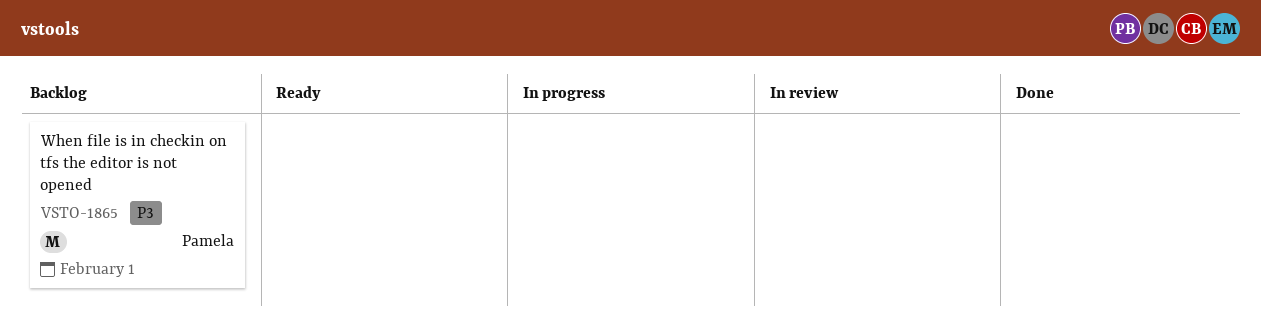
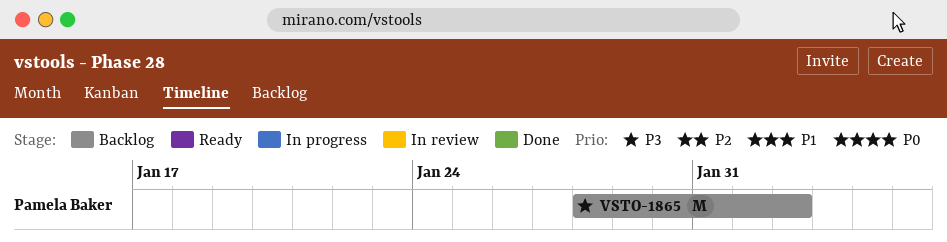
VSTO-1865, due: Feb 1 -> Feb 2

